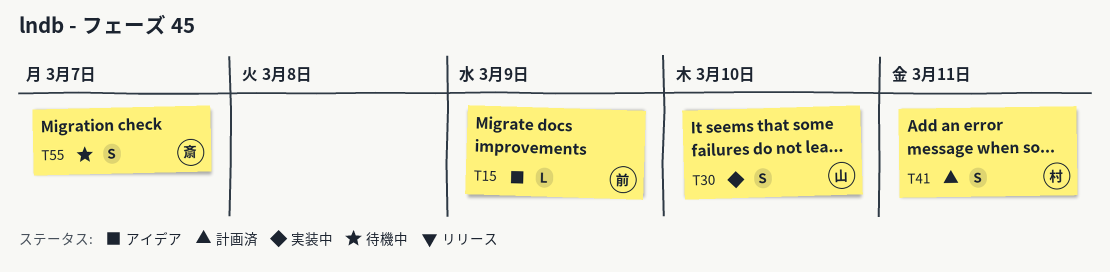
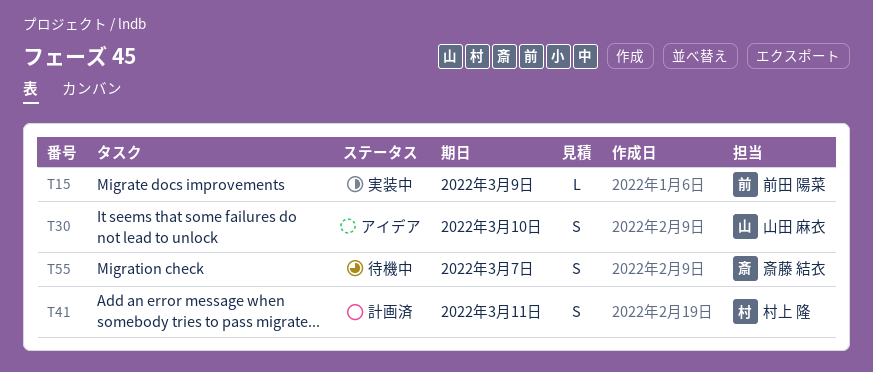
T15, status: アイデア -> 実装中
T30, status: 実装中 -> アイデア

